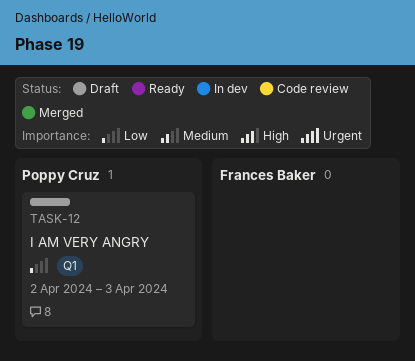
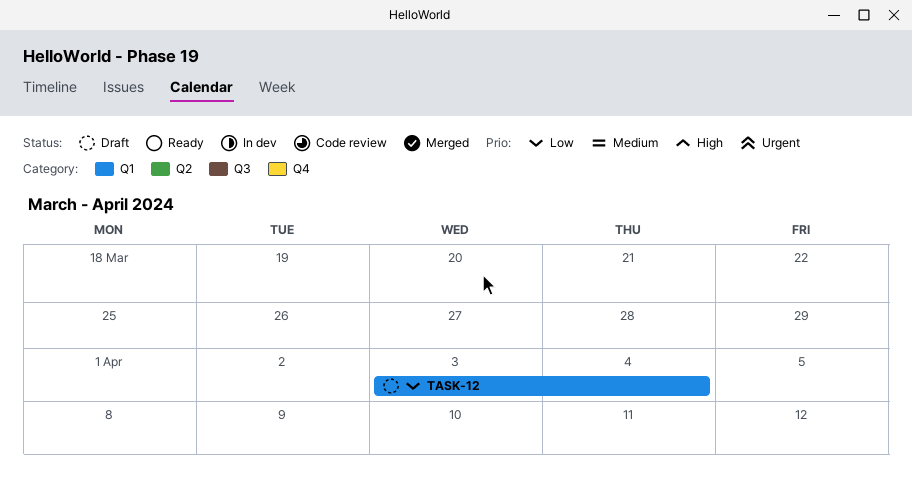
TASK-12, start: Apr 2 -> Apr 3
TASK-12, due: Apr 3 -> Apr 4

